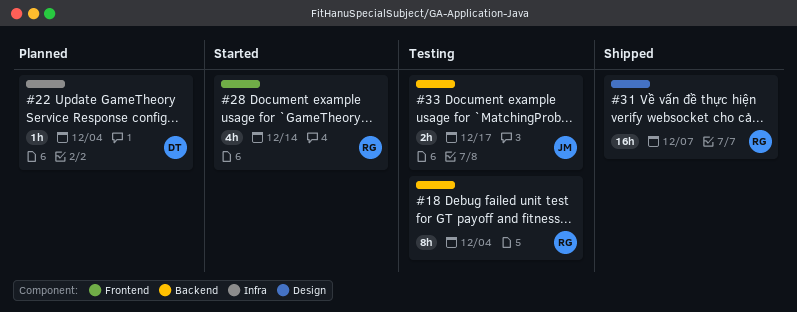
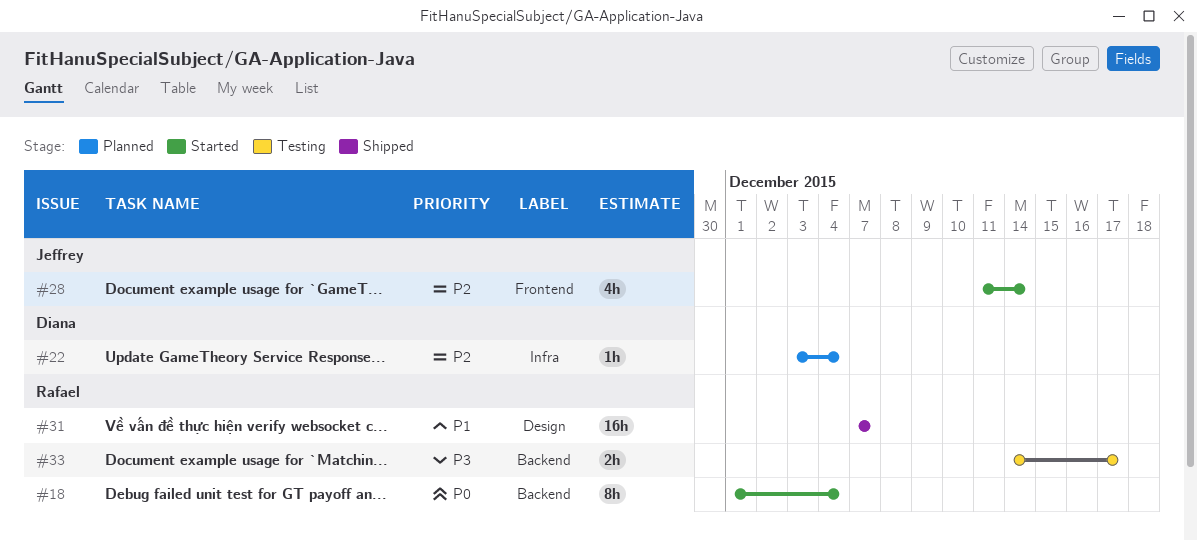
#18, status: Testing -> Started
#28, owner: Rafael -> Jeffrey
#33, owner: Jeffrey -> Rafael

